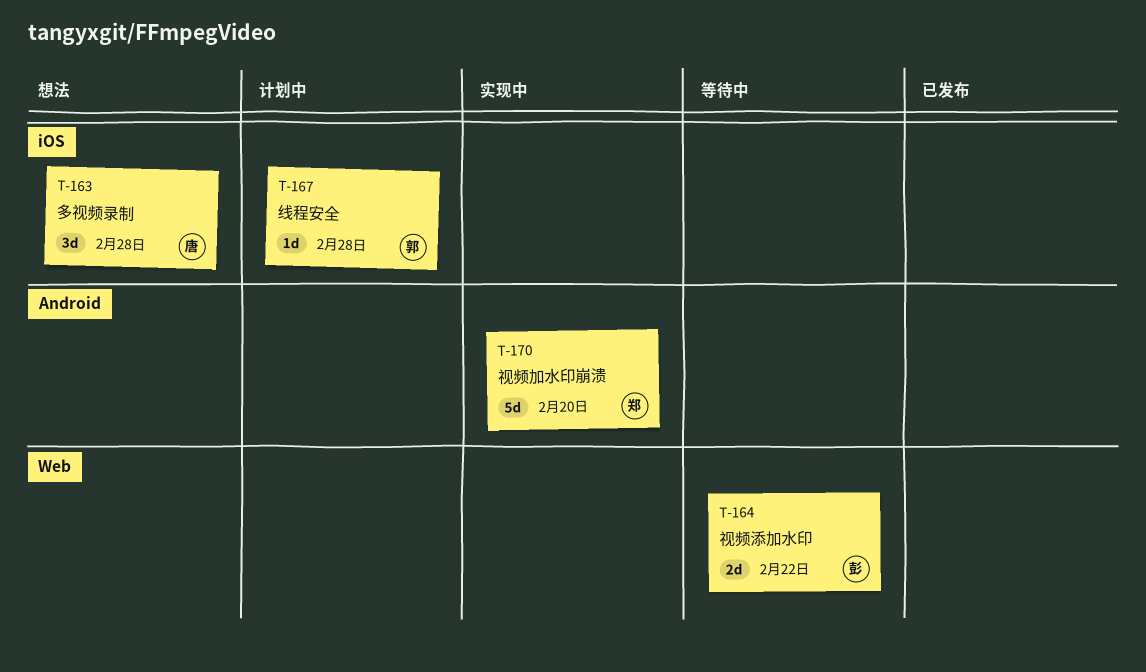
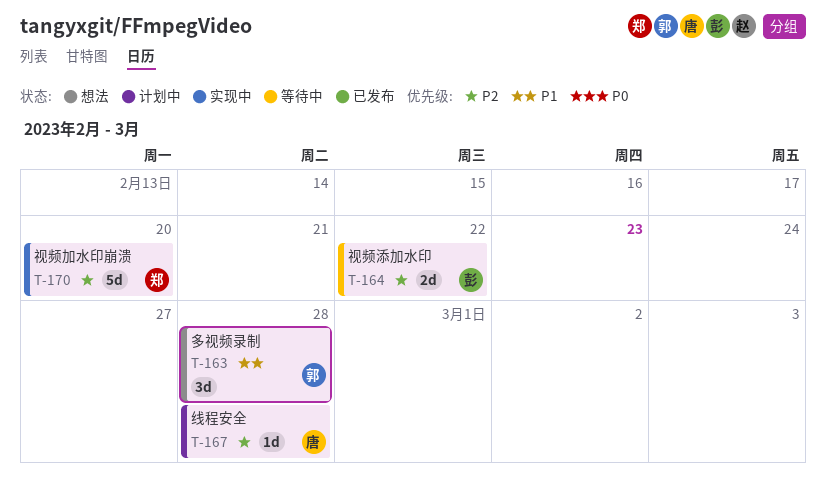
T-163, owner: 唐 -> 郭
T-167, owner: 郭 -> 唐

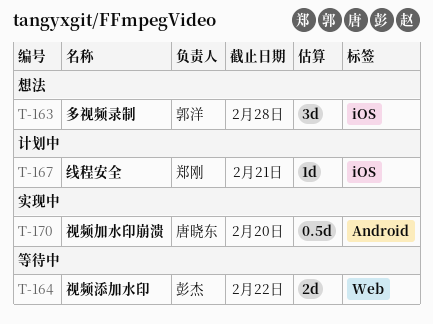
T-167, owner: 唐晓东 -> 郑刚
T-167, due: Feb 28 -> Feb 21
T-170, owner: 郑刚 -> 唐晓东
T-170, estimate: 5d -> 0.5d

